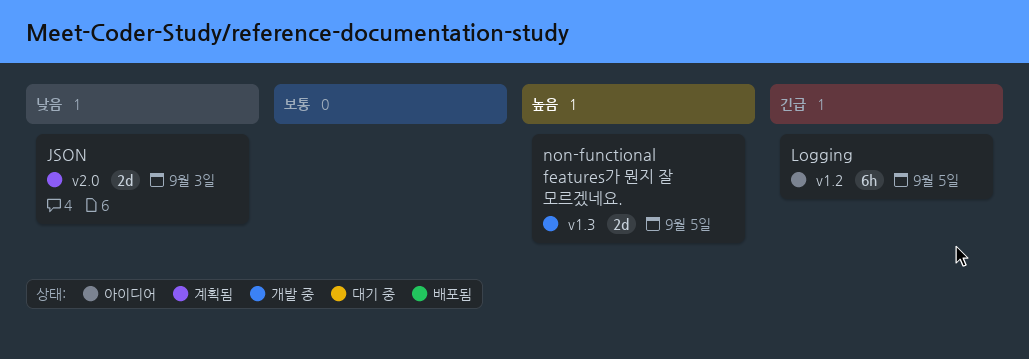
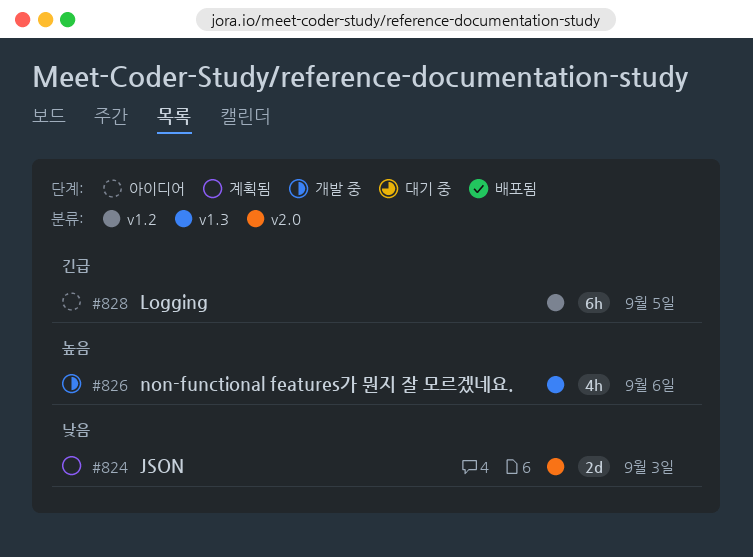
non-functional features가 뭔지 잘 모르겠네요., estimate: 2d -> 4h
non-functional features가 뭔지 잘 모르겠네요., due: Sep 5 -> Sep 6

